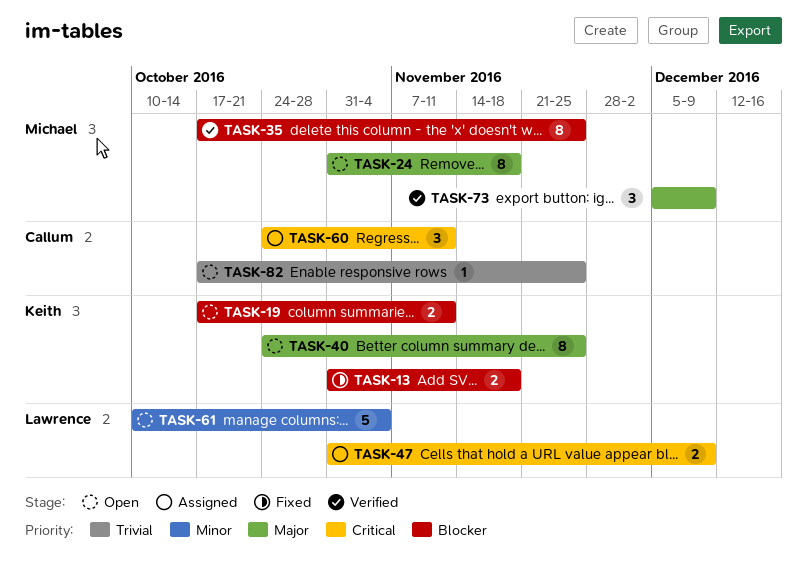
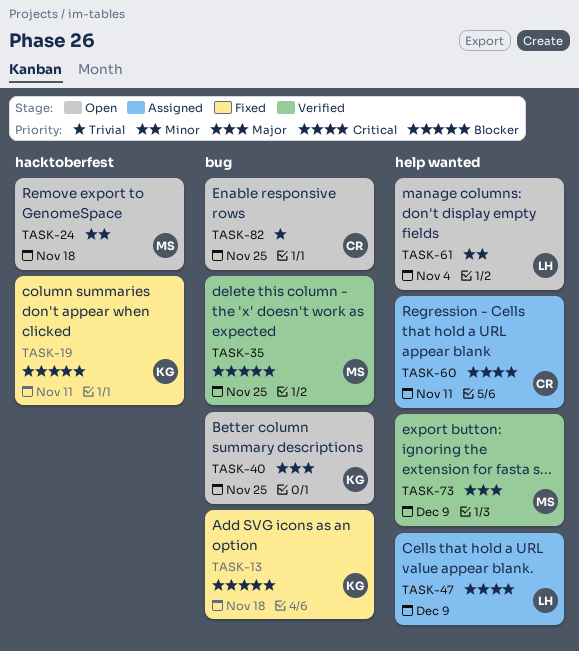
TASK-19, status: Open -> Fixed
TASK-24, priority: Major -> Minor

